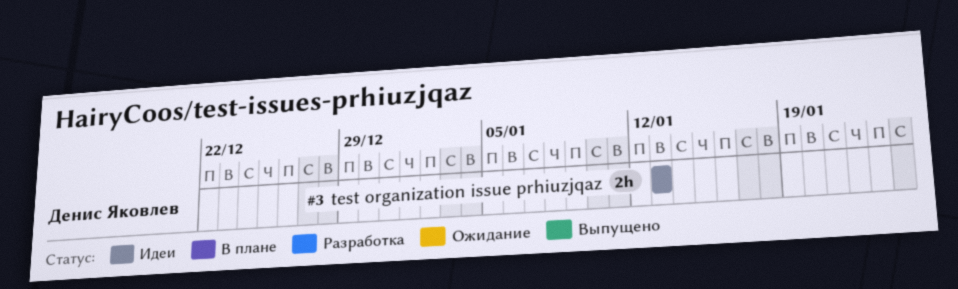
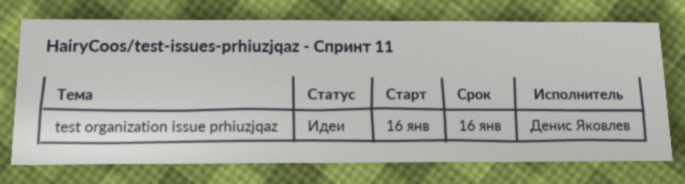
test organization issue prhiuzjqaz, start: Jan 13 -> Jan 16
test organization issue prhiuzjqaz, due: Jan 13 -> Jan 16

